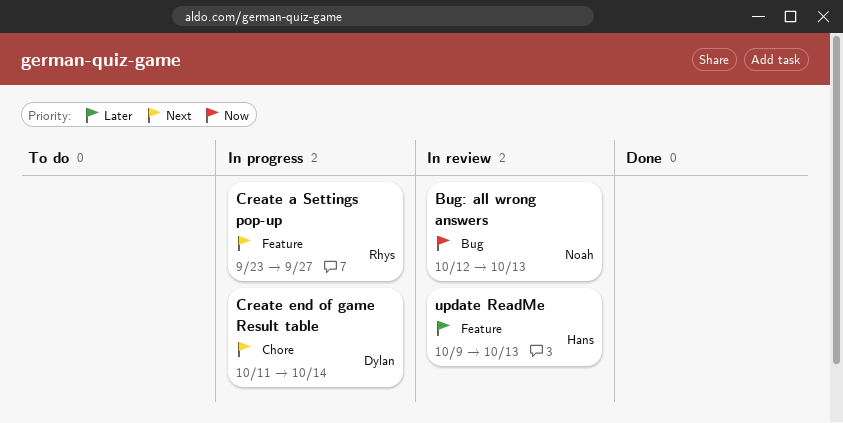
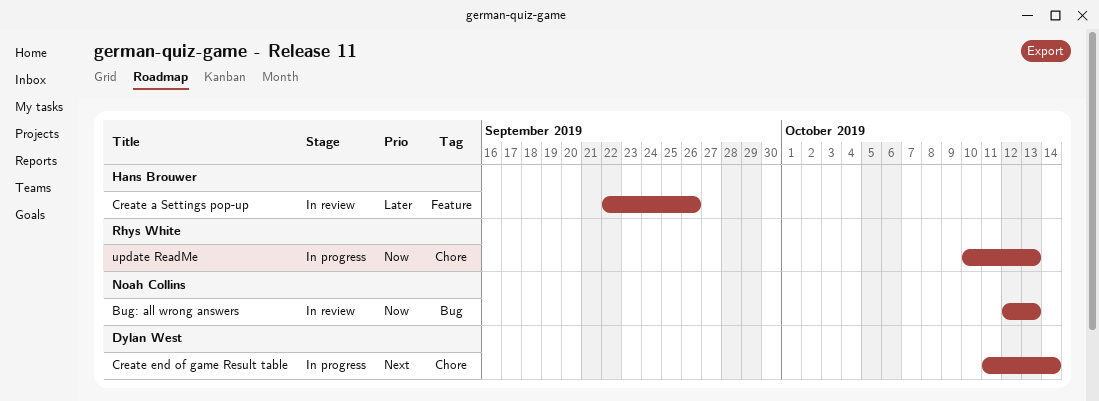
Create a Settings pop-up, status: In progress -> In review
Create a Settings pop-up, owner: Rhys White -> Hans Brouwer
Create a Settings pop-up, priority: Next -> Later
Create a Settings pop-up, start: Sep 23 -> Sep 22
Create a Settings pop-up, due: Sep 27 -> Sep 26
update ReadMe, status: In review -> In progress
update ReadMe, owner: Hans Brouwer -> Rhys White
update ReadMe, priority: Later -> Now
update ReadMe, label: Feature -> Chore
update ReadMe, start: Oct 9 -> Oct 10

